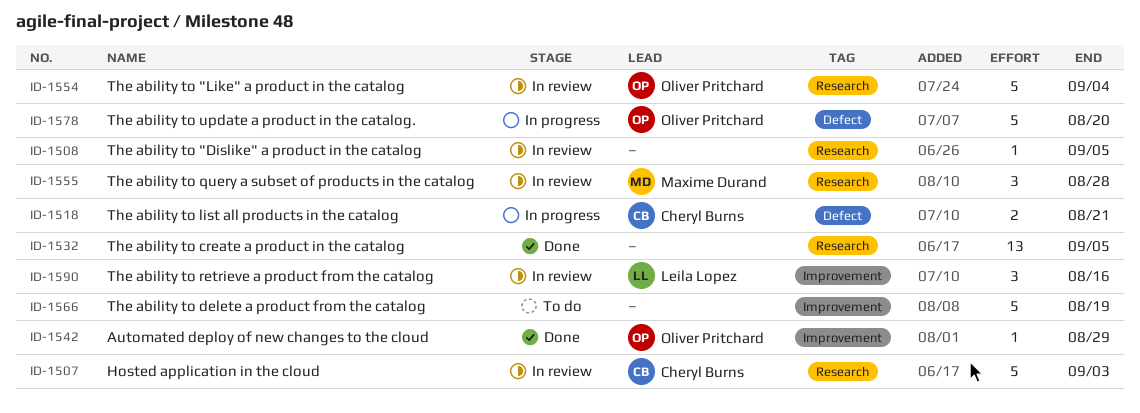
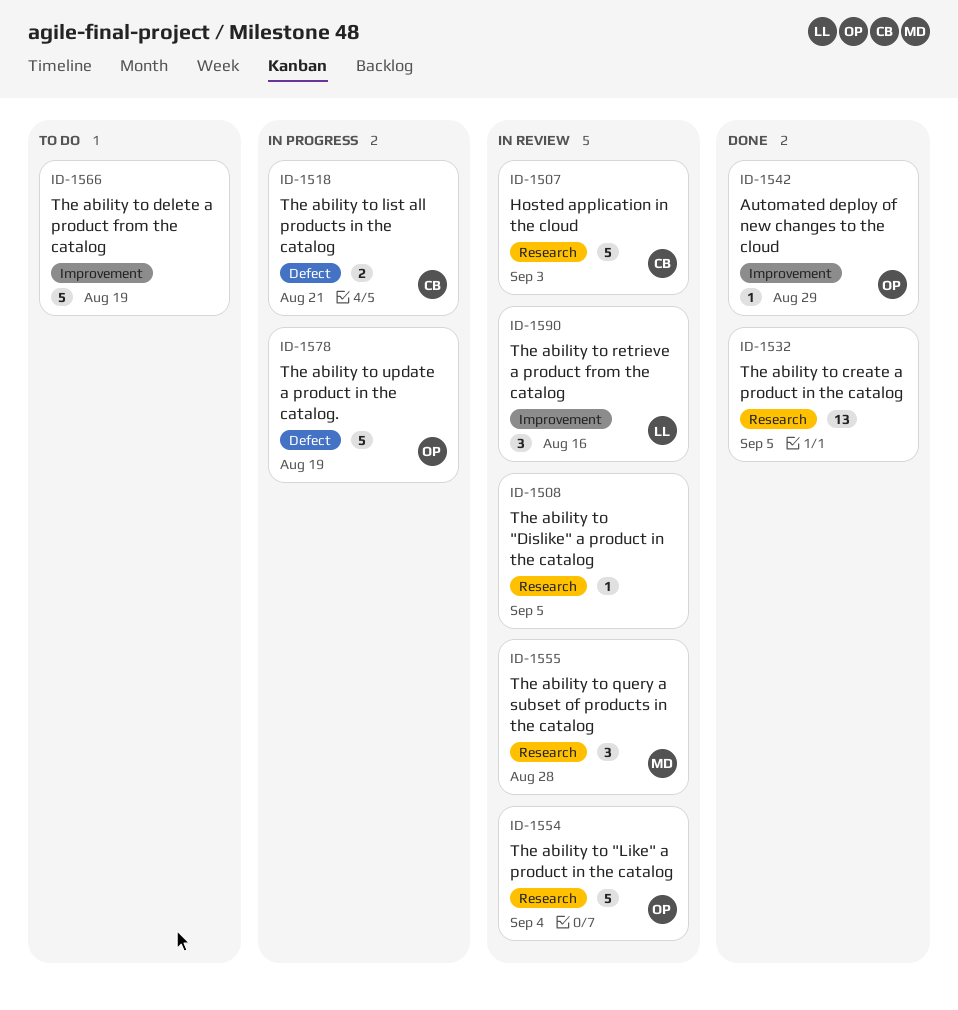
ID-1578, due: Aug 20 -> Aug 19

